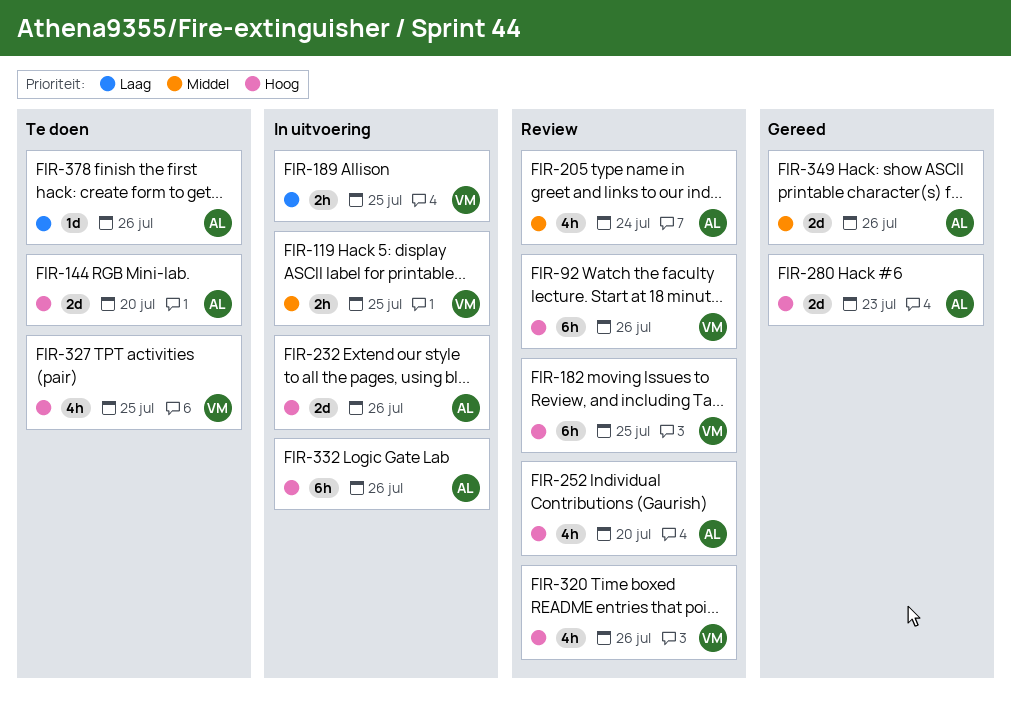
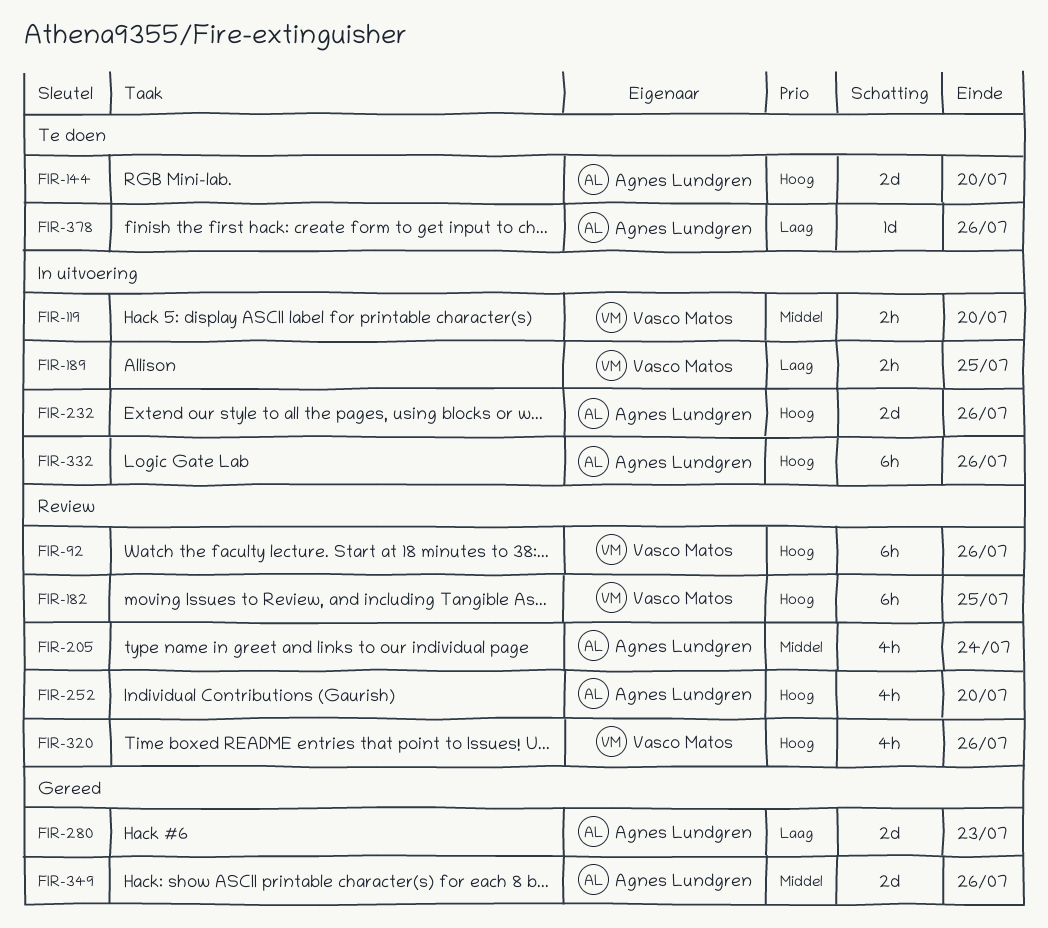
FIR-119, due: Jul 25 -> Jul 20
FIR-280, priority: Hoog -> Laag
FIR-327: present -> none

